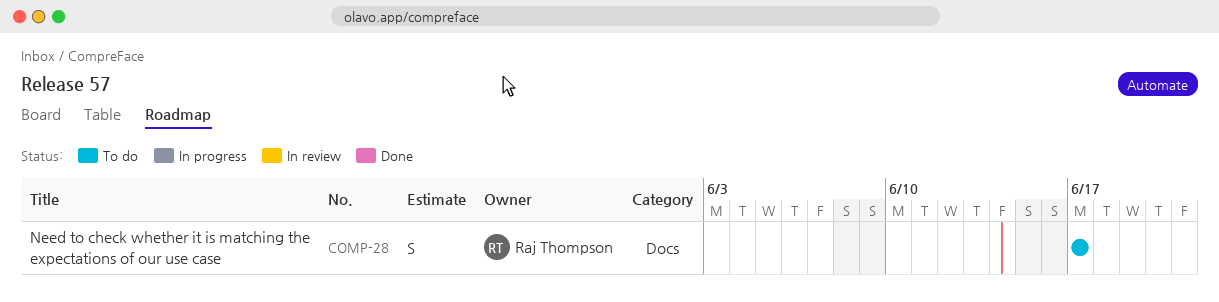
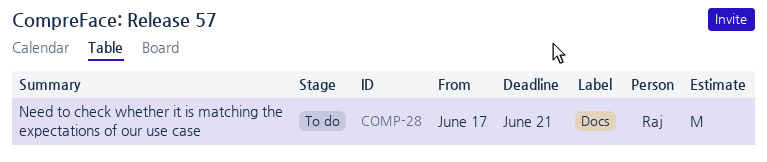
COMP-28, estimate: S -> M
COMP-28, due: Jun 17 -> Jun 21

